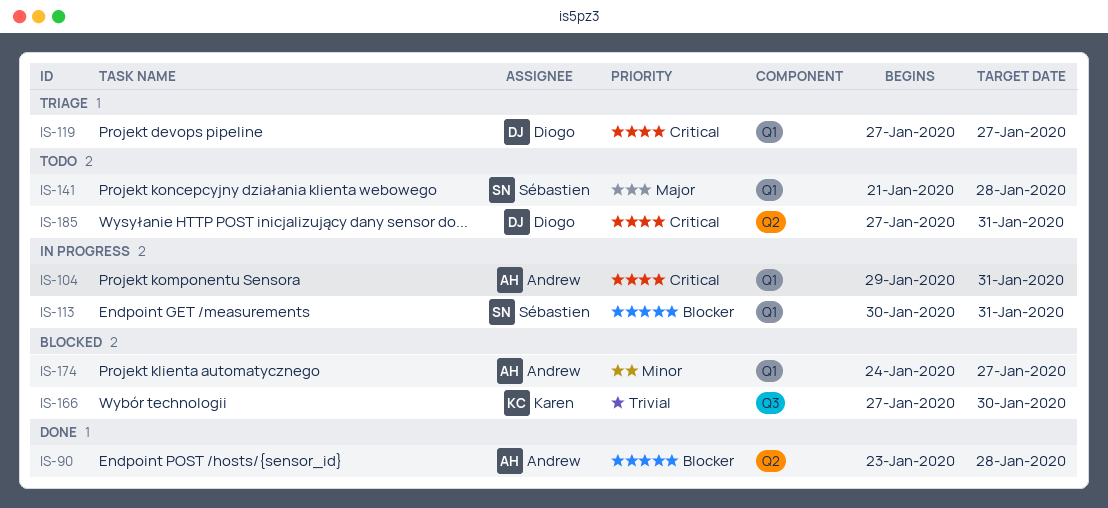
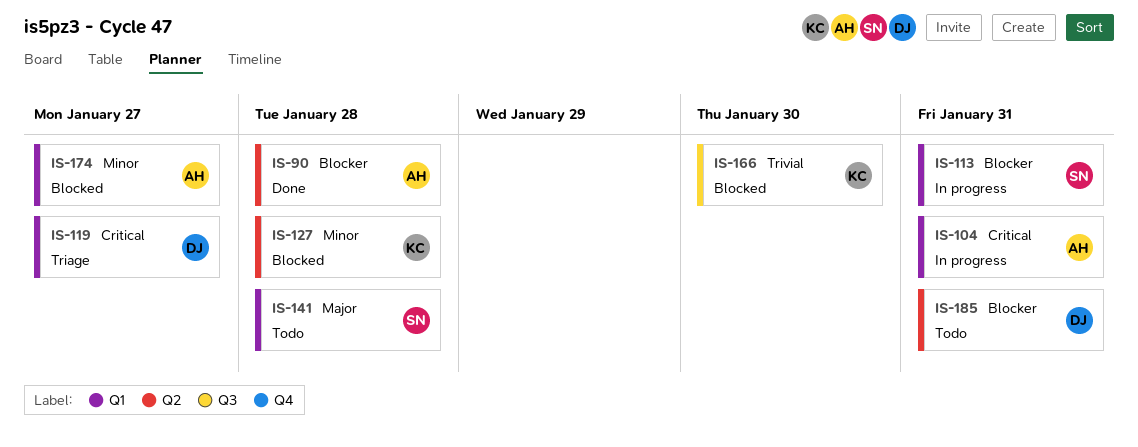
IS-127: none -> present
IS-185, priority: Critical -> Blocker

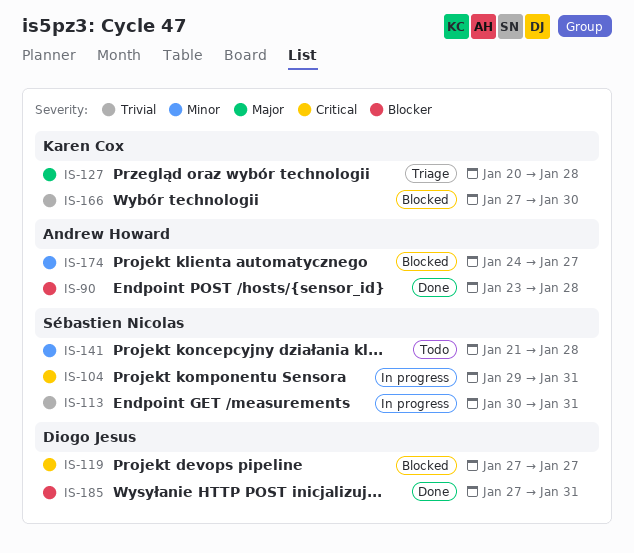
IS-104, owner: Andrew Howard -> Sébastien Nicolas
IS-113, priority: Blocker -> Trivial
IS-119, status: Triage -> Blocked
IS-127, status: Blocked -> Triage
IS-127, priority: Minor -> Major
IS-141, priority: Major -> Minor
IS-185, status: Todo -> Done

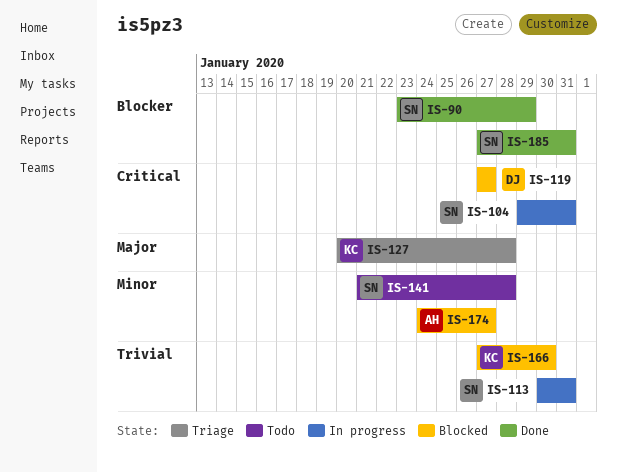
IS-90, owner: Andrew Howard -> Sébastien Nicolas
IS-90, due: Jan 28 -> Jan 29
IS-185, owner: Diogo Jesus -> Sébastien Nicolas

